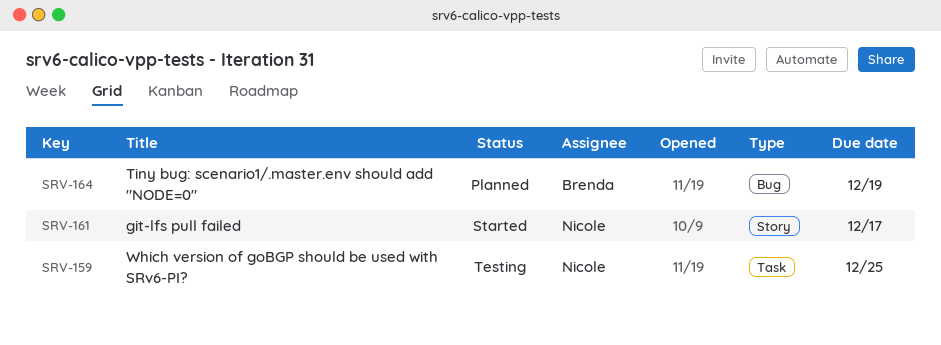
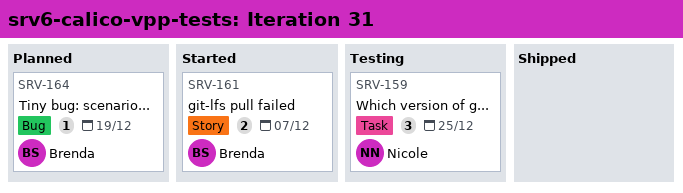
SRV-161, owner: Nicole -> Brenda
SRV-161, due: Dec 17 -> Dec 7

